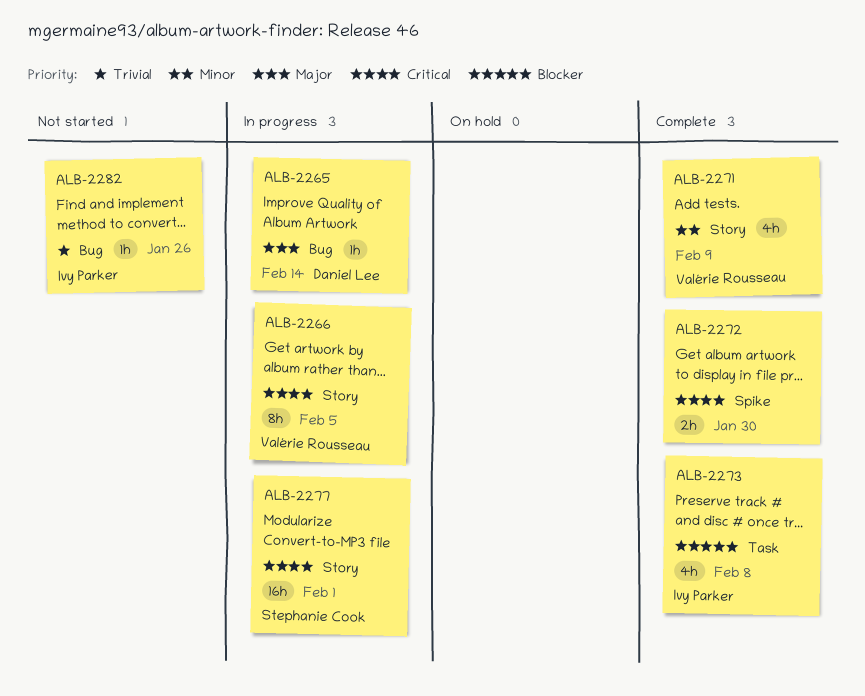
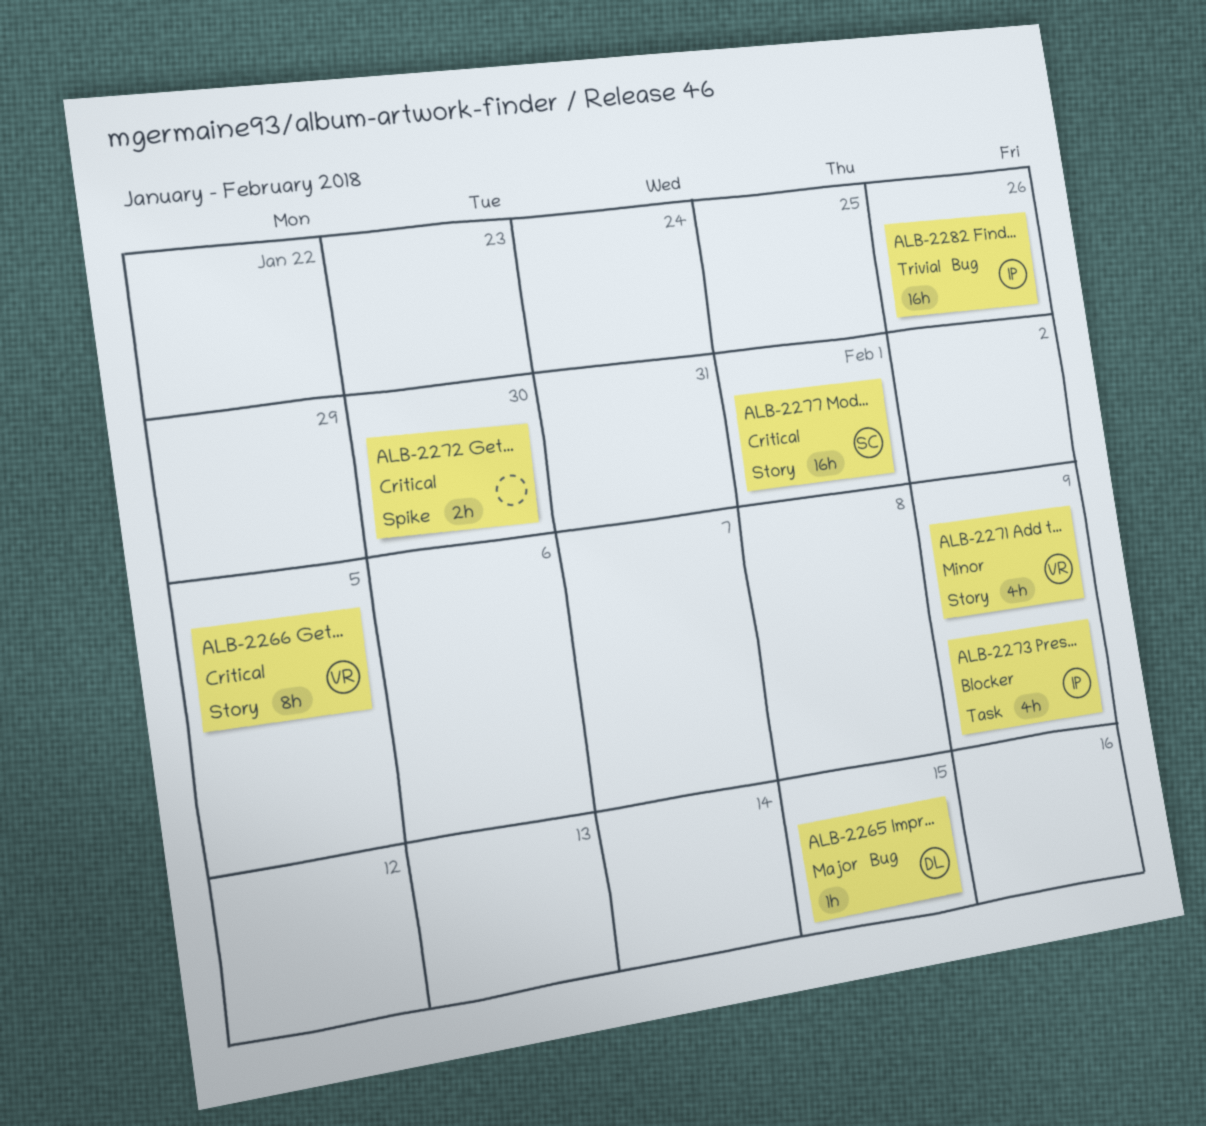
ALB-2265, due: Feb 14 -> Feb 15
ALB-2273, due: Feb 8 -> Feb 9
ALB-2282, estimate: 1h -> 16h

